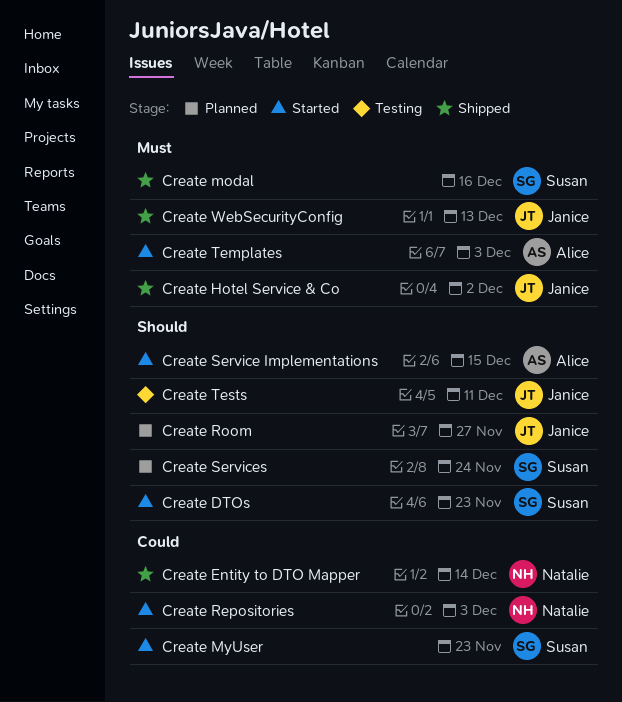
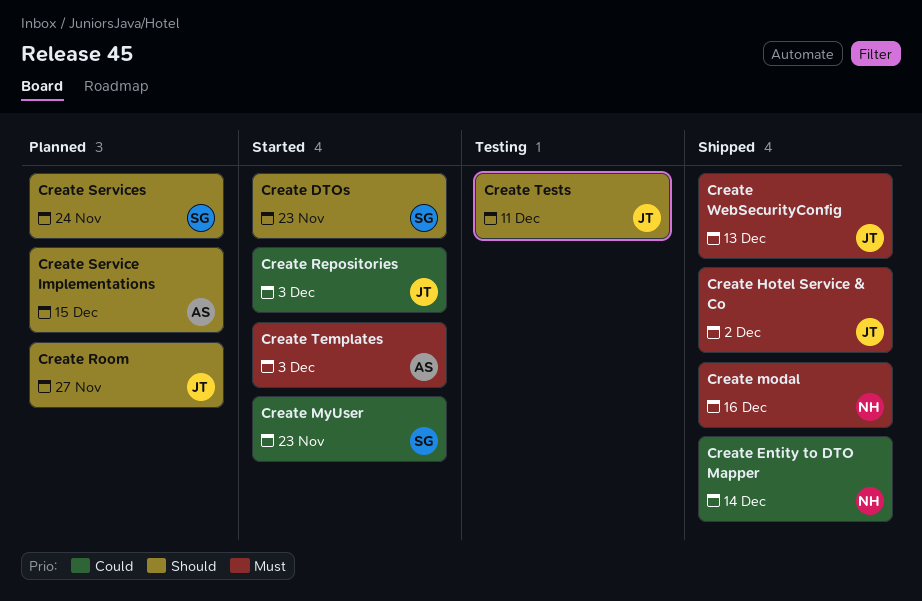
Create modal, owner: Susan -> Natalie
Create Repositories, owner: Natalie -> Janice
Create Service Implementations, status: Started -> Planned

